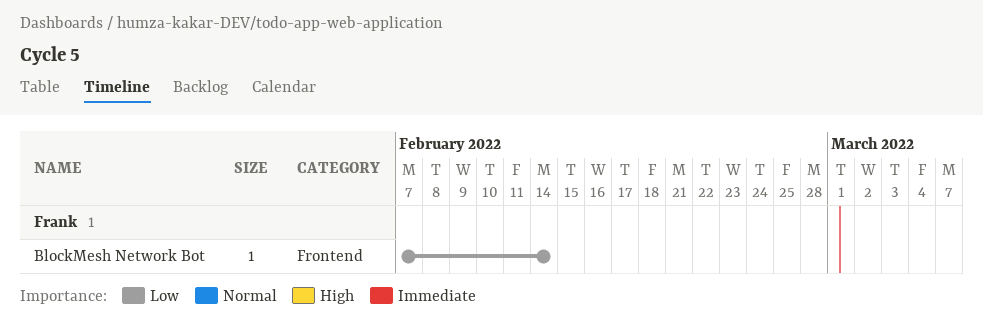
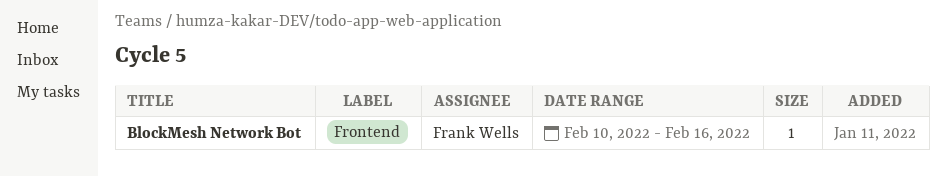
BlockMesh Network Bot, start: Feb 7 -> Feb 10
BlockMesh Network Bot, due: Feb 14 -> Feb 16

